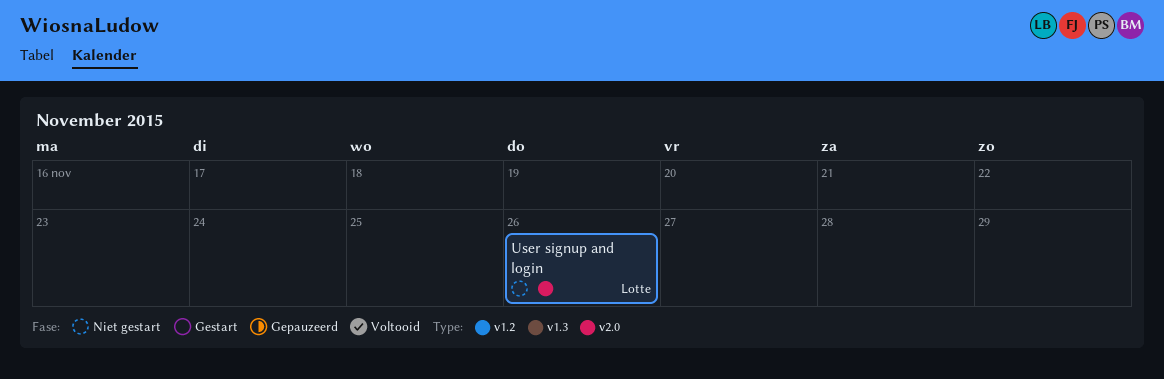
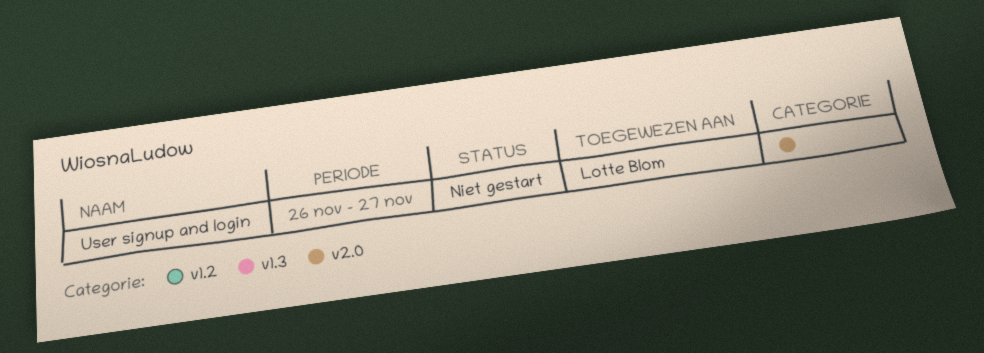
User signup and login, due: Nov 26 -> Nov 27

